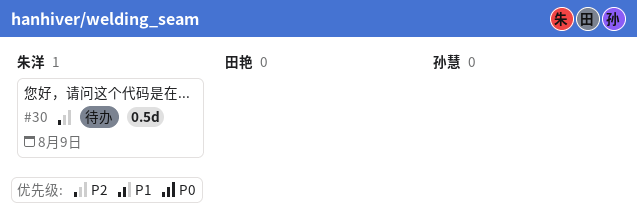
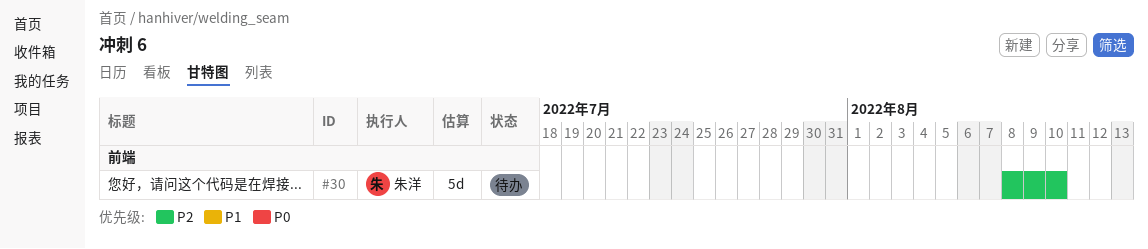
#30, estimate: 0.5d -> 5d
#30, due: Aug 9 -> Aug 10

